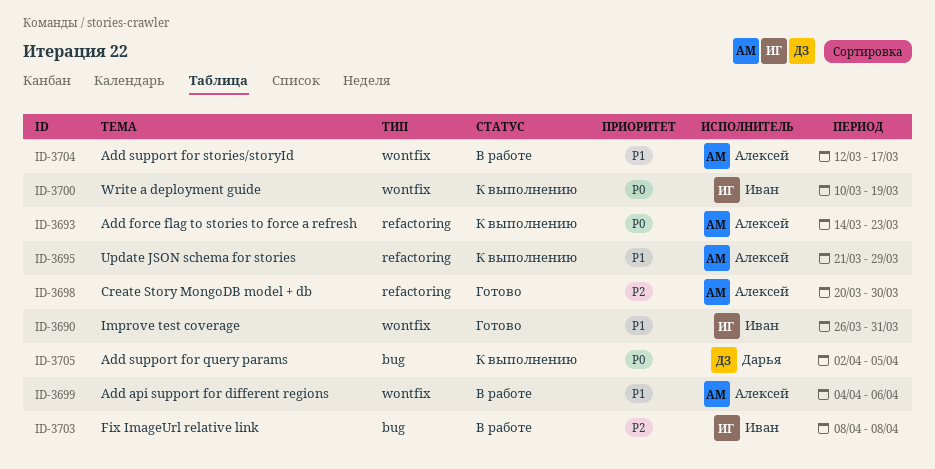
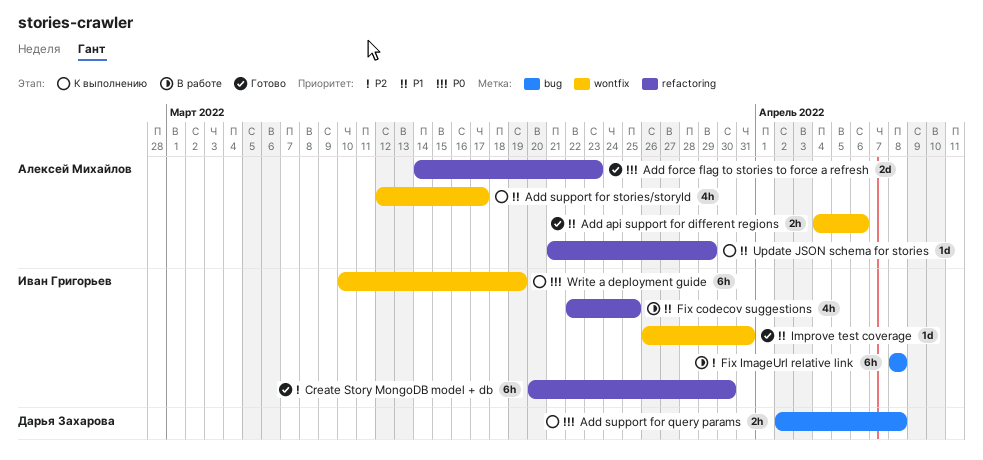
Add api support for different regions, status: В работе -> Готово
Add force flag to stories to force a refresh, status: К выполнению -> Готово
Add support for query params, due: Apr 5 -> Apr 8
Add support for stories/storyId, status: В работе -> К выполнению
Create Story MongoDB model + db, owner: Алексей Михайлов -> Иван Григорьев
Fix codecov suggestions: none -> present

